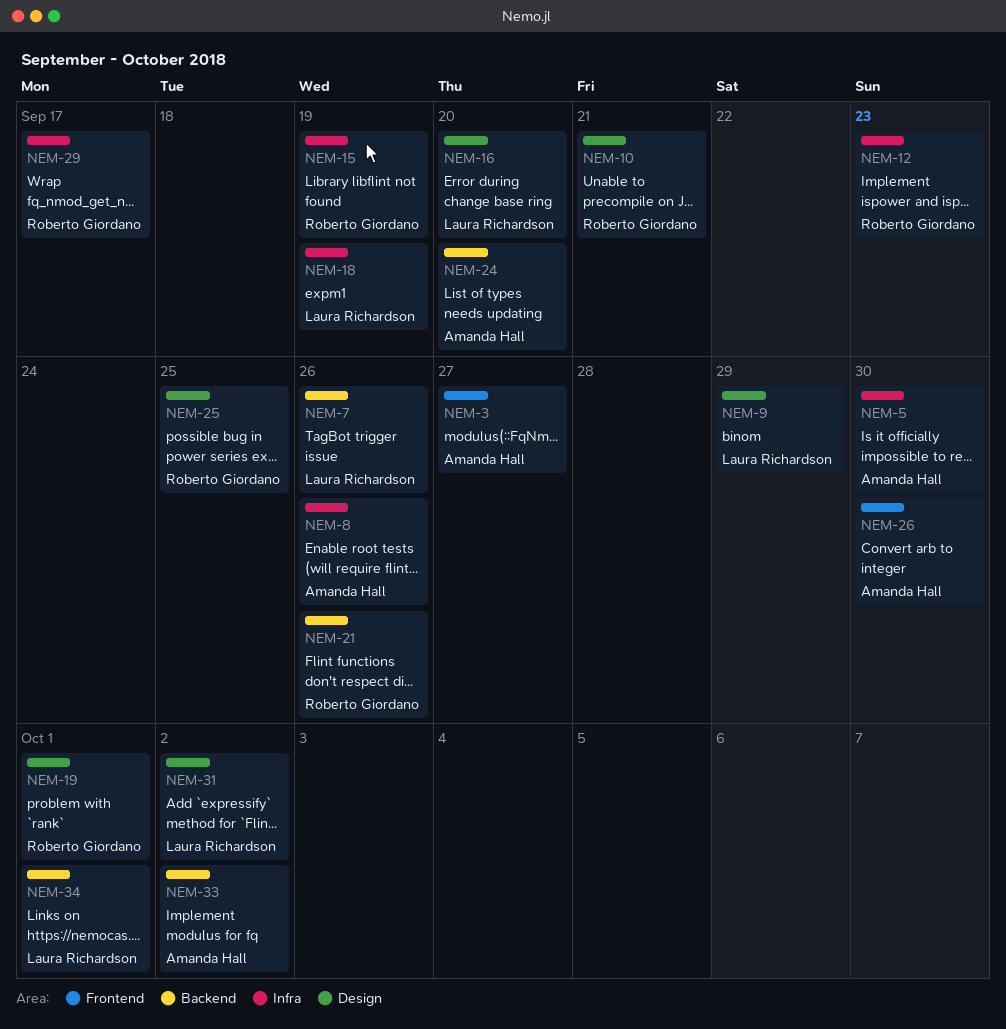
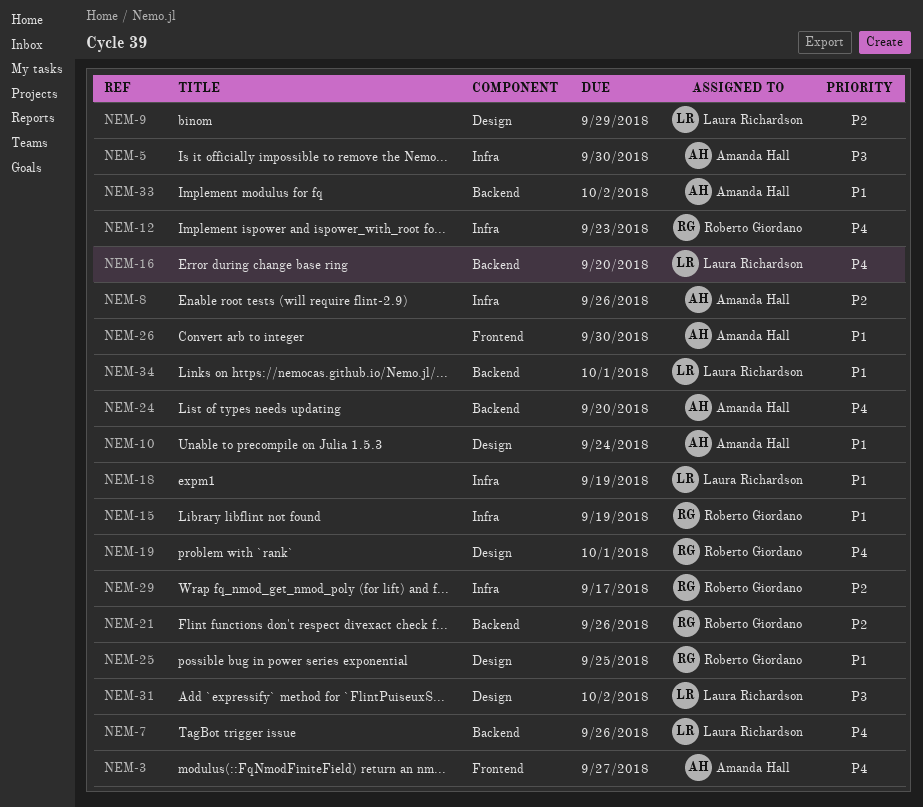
NEM-10, owner: Roberto Giordano -> Amanda Hall
NEM-10, due: Sep 21 -> Sep 24
NEM-16, label: Design -> Backend

